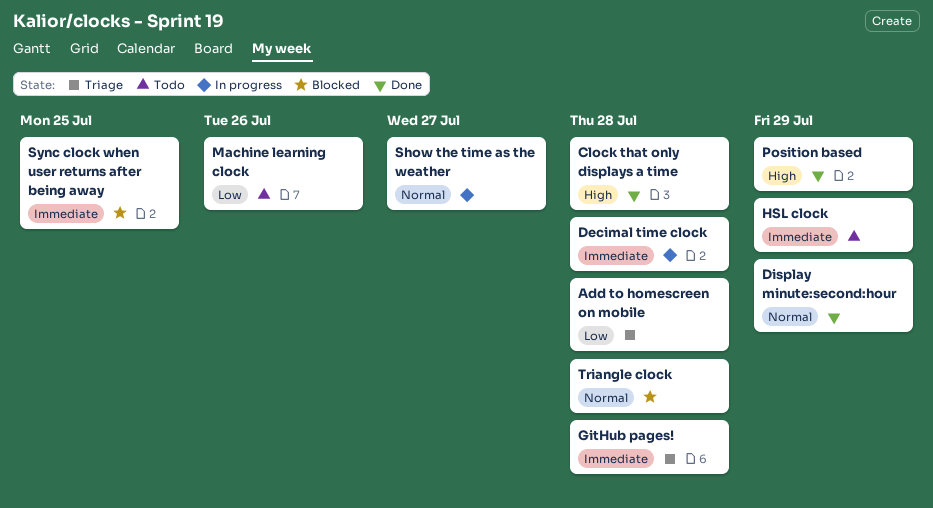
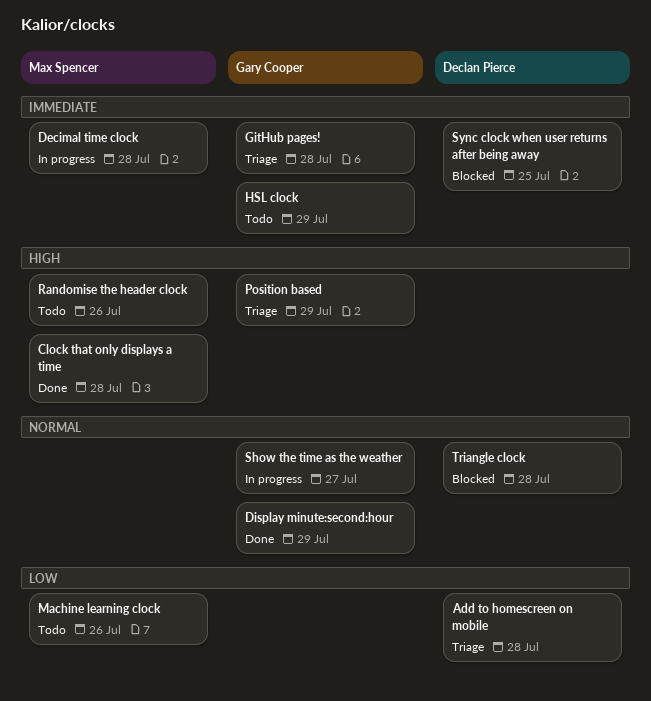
Position based, status: Done -> Triage
Randomise the header clock: none -> present

